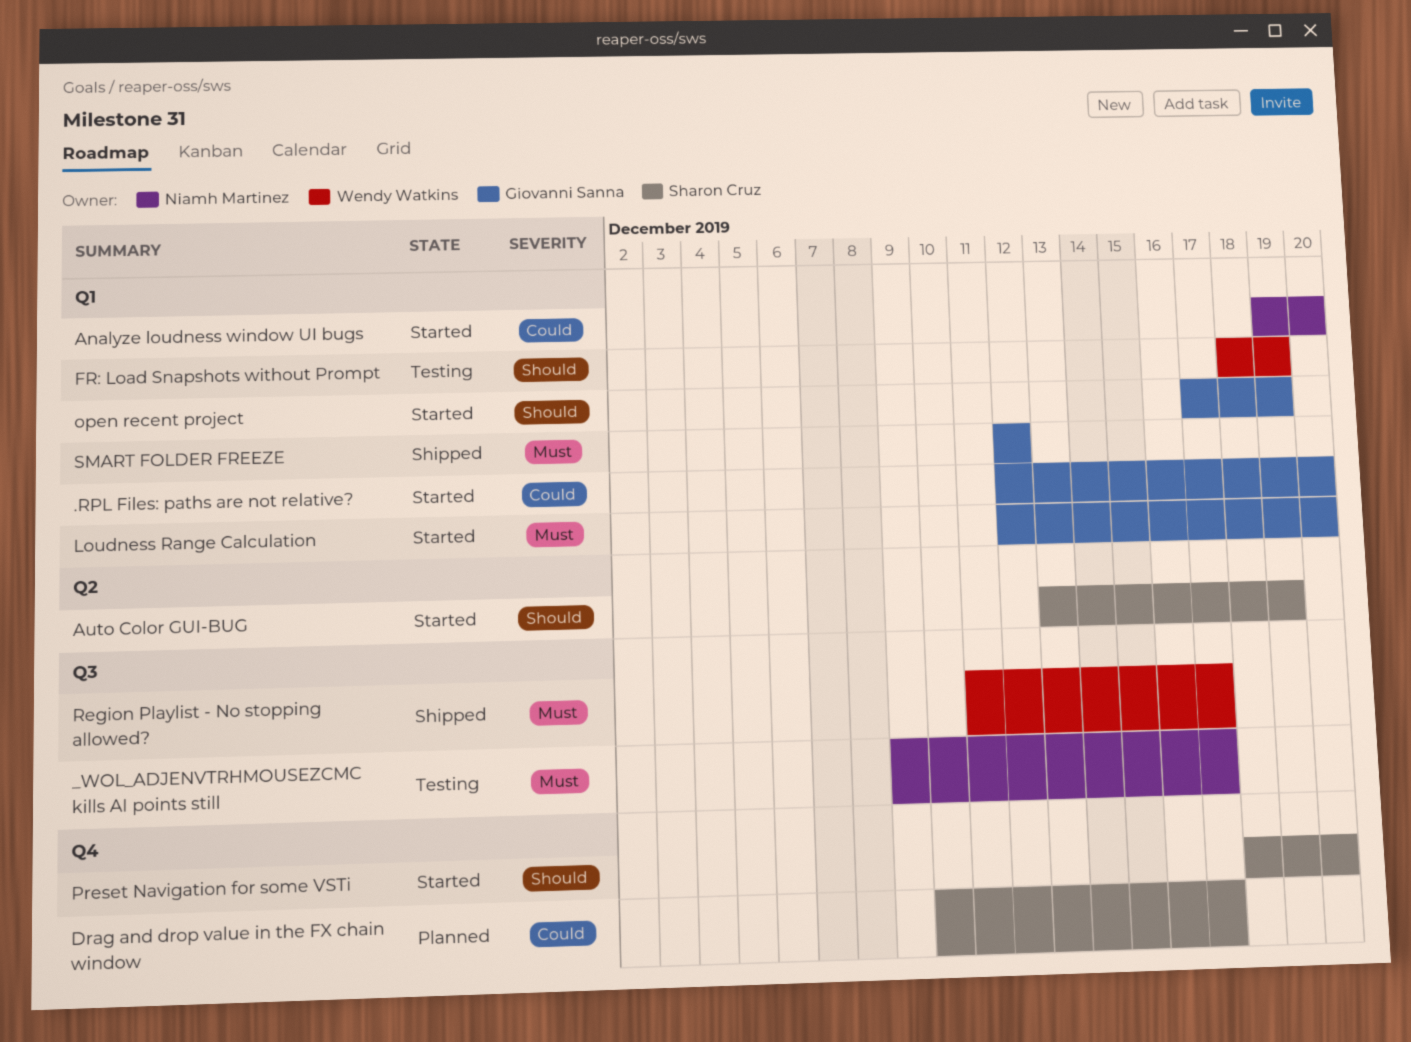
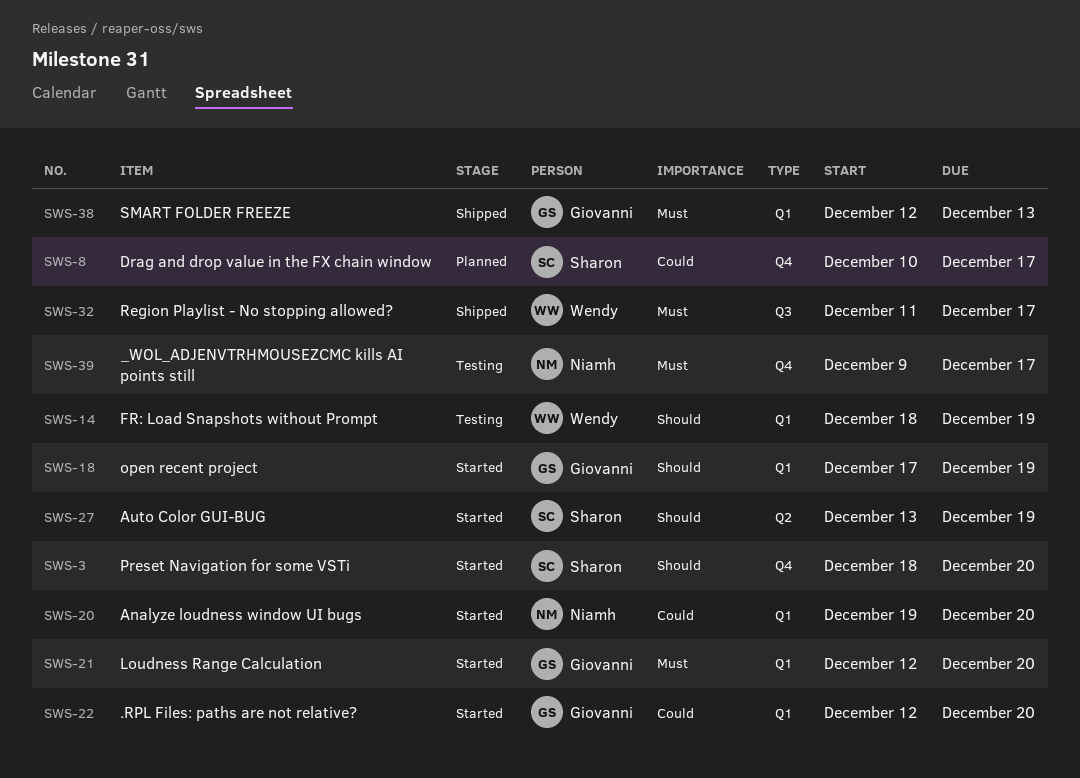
_WOL_ADJENVTRHMOUSEZCMC kills AI points still, label: Q3 -> Q4
SMART FOLDER FREEZE, due: Dec 12 -> Dec 13

